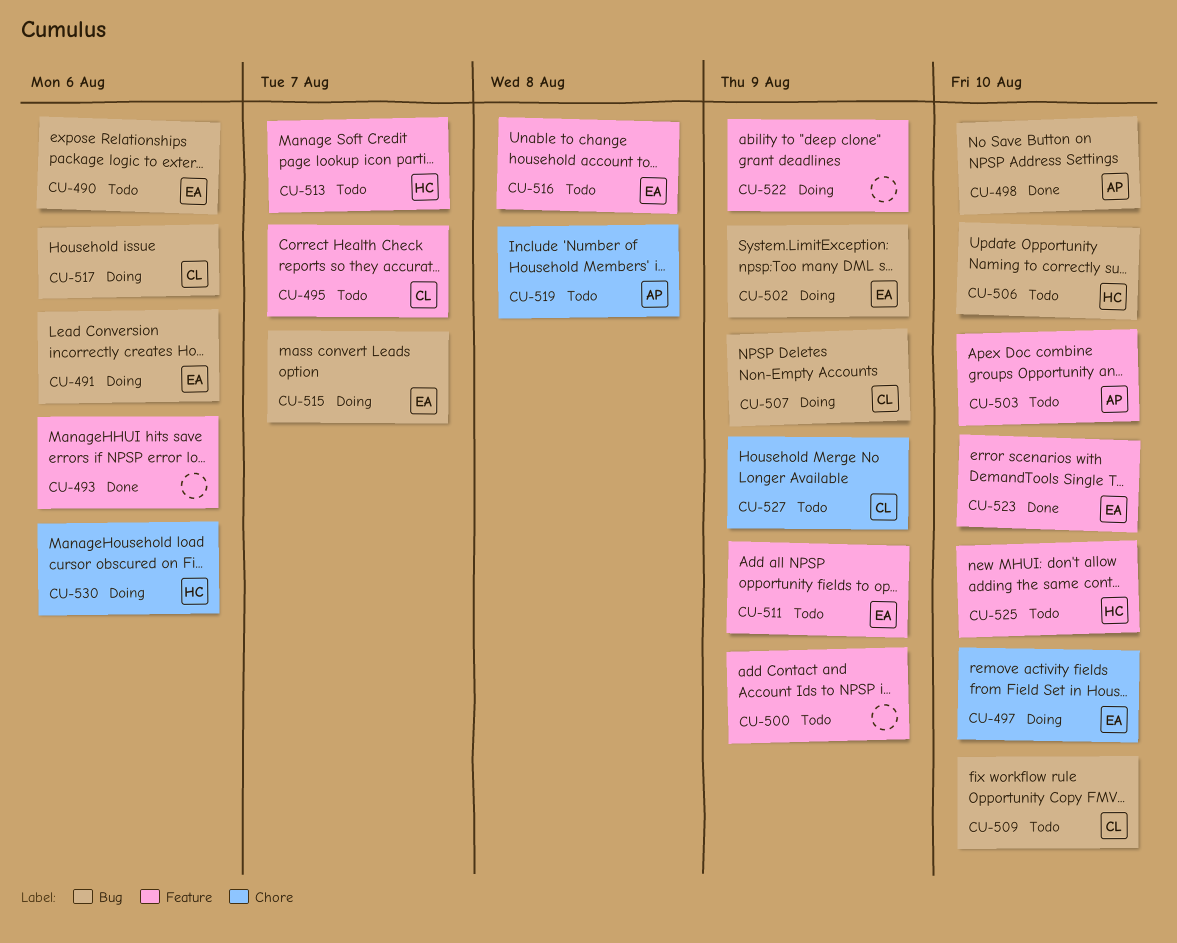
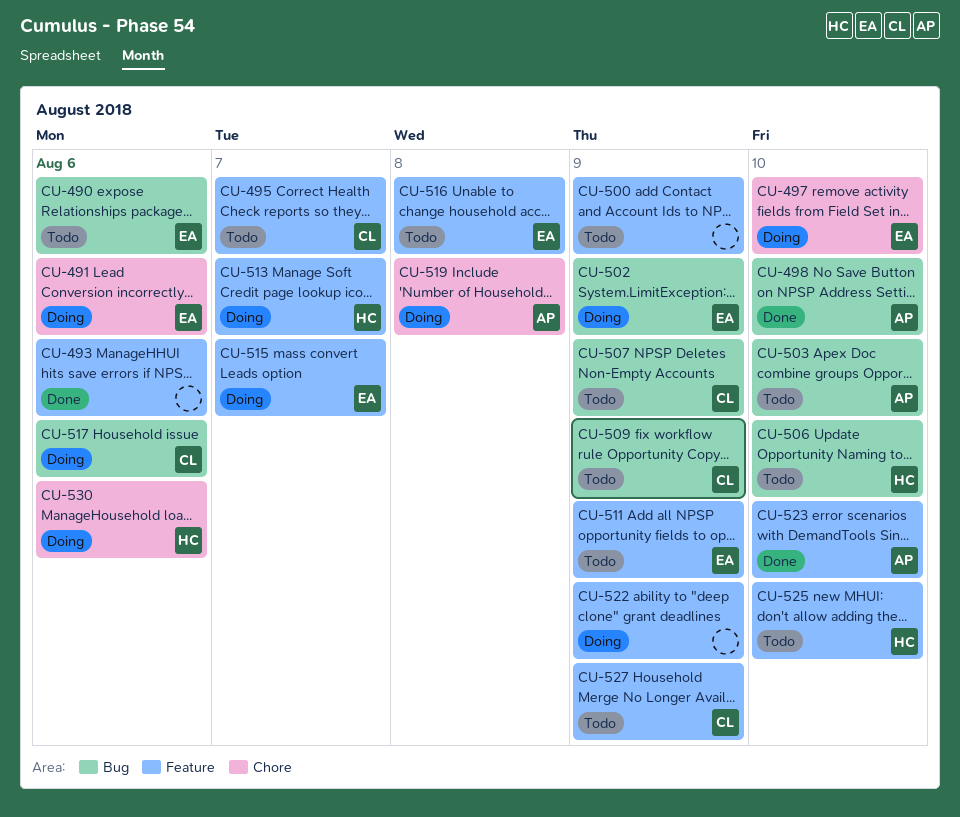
CU-491, label: Bug -> Chore
CU-503, label: Feature -> Bug
CU-507, status: Doing -> Todo
CU-509, due: Aug 10 -> Aug 9
CU-513, status: Todo -> Doing
CU-515, label: Bug -> Feature
CU-519, status: Todo -> Doing
CU-523, owner: EA -> AP
CU-527, label: Chore -> Feature

